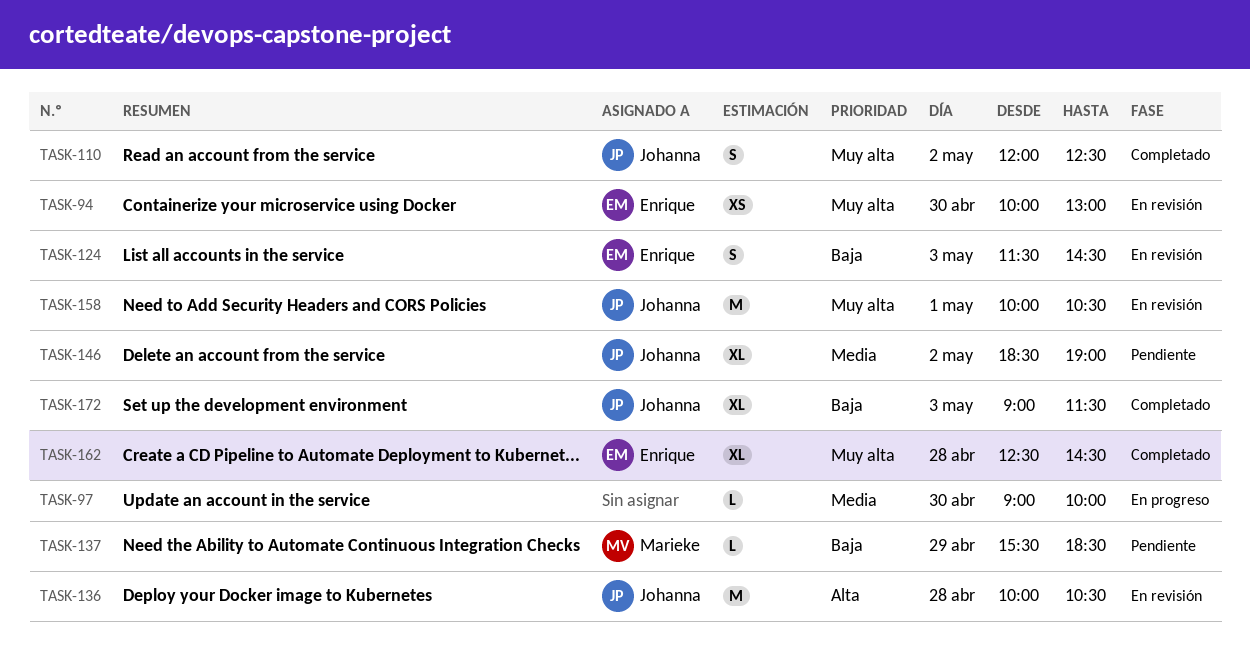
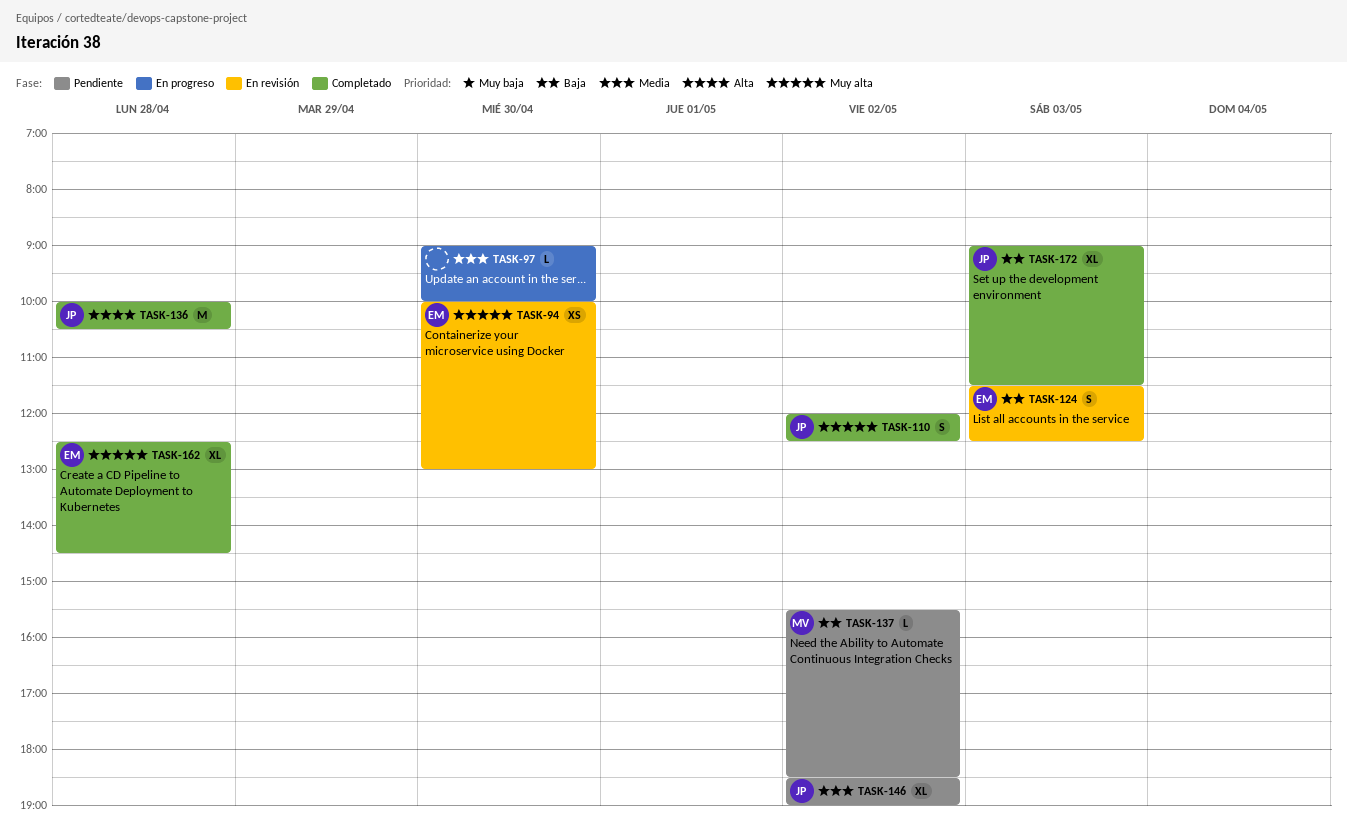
TASK-124, ends: 14:30 -> 12:30
TASK-136, status: En revisión -> Completado
TASK-137, day: Apr 29 -> May 2
TASK-158: present -> none

